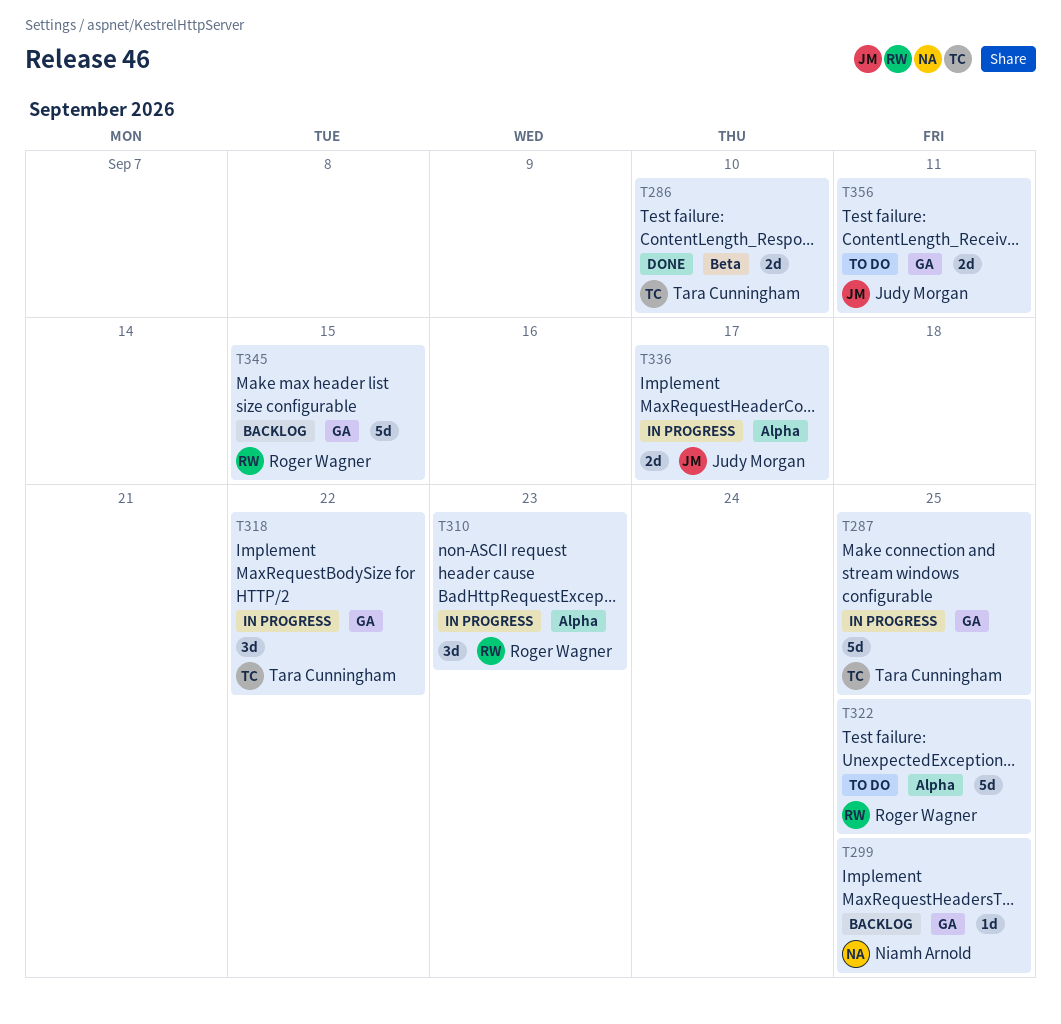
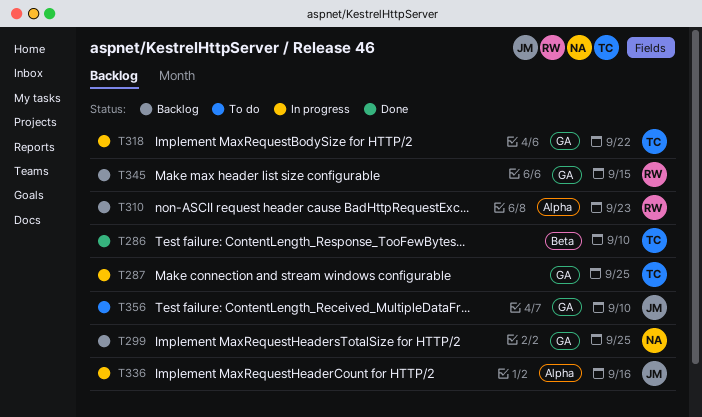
T310, status: In progress -> Backlog
T322: present -> none
T336, due: Sep 17 -> Sep 16
T356, due: Sep 11 -> Sep 10

